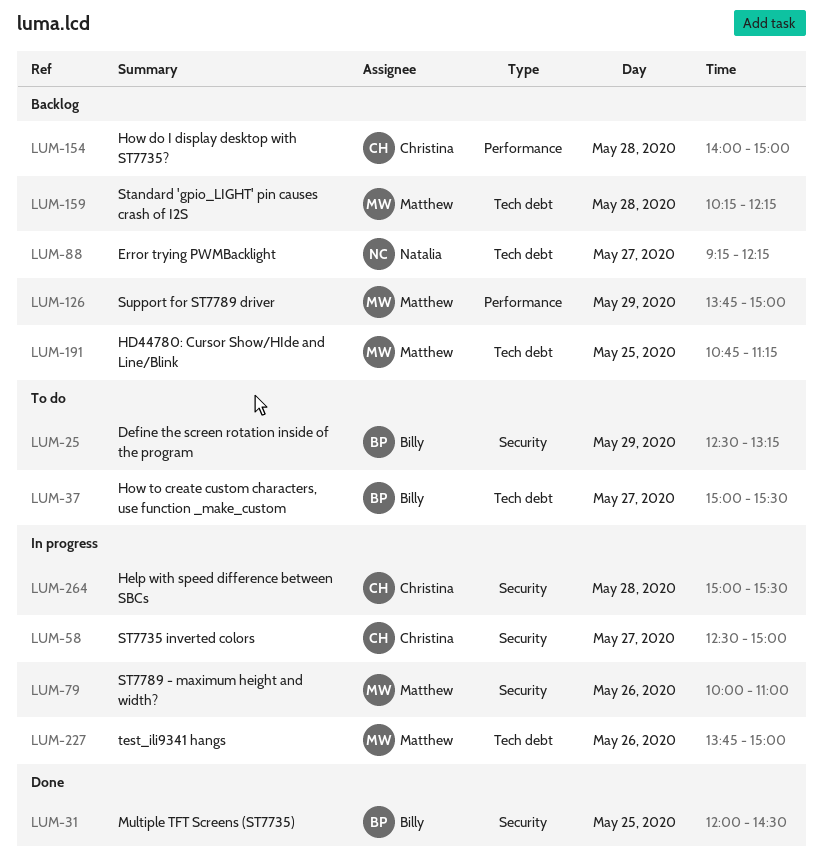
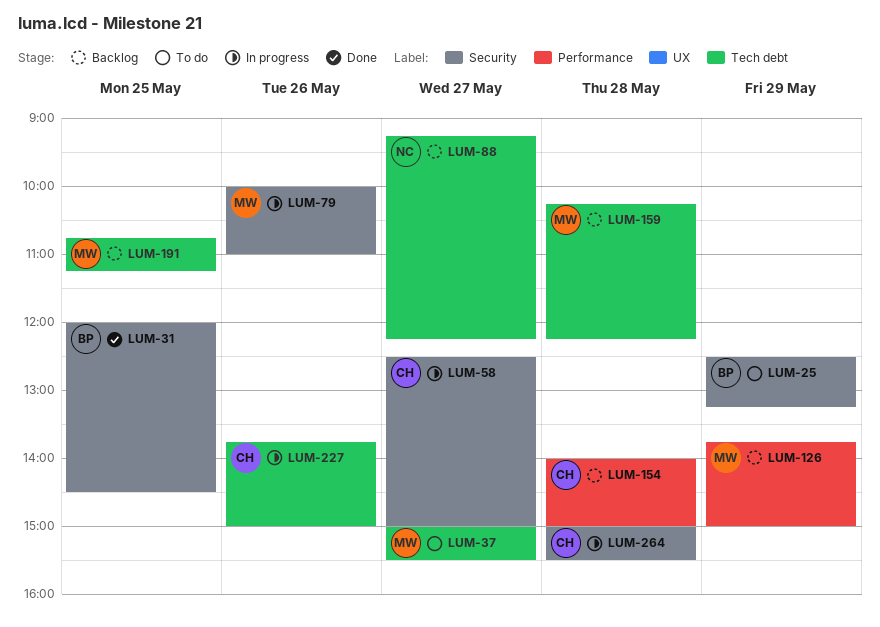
LUM-37, owner: Billy -> Matthew
LUM-227, owner: Matthew -> Christina

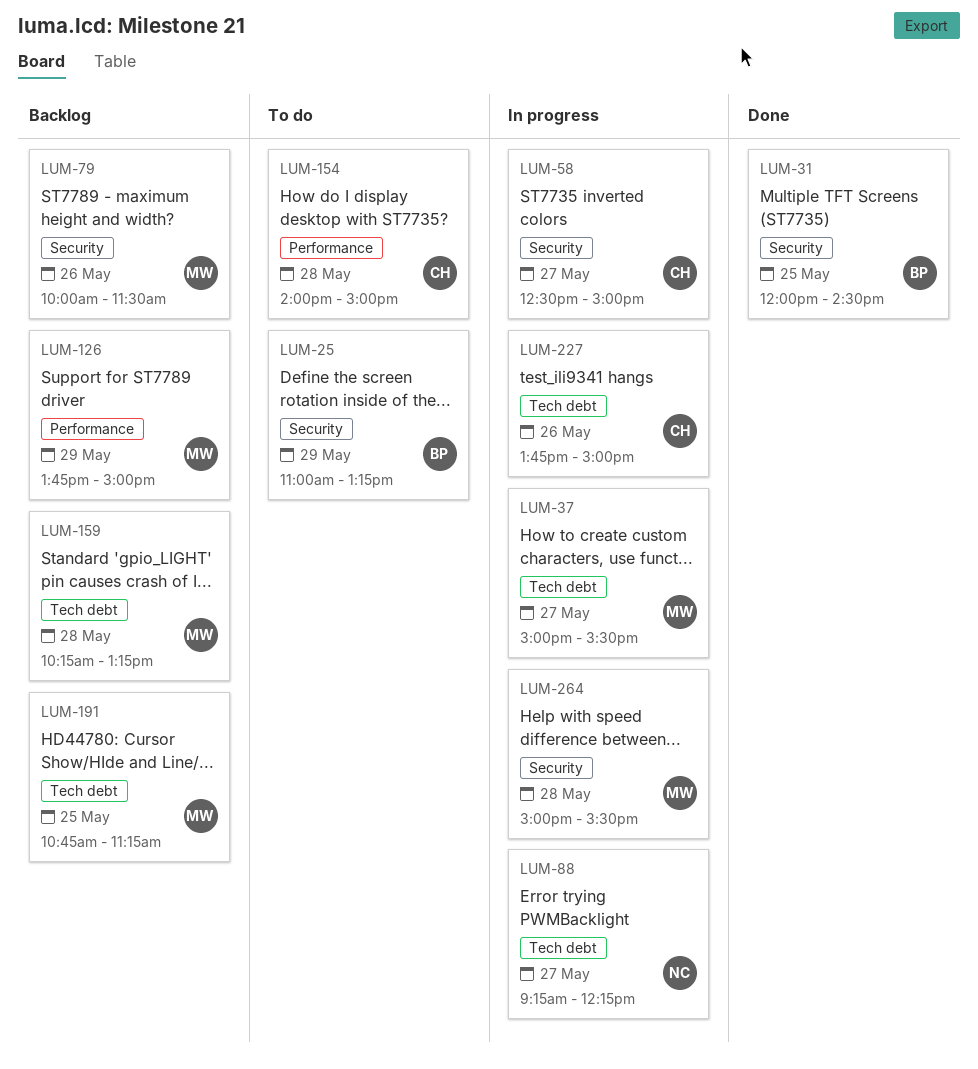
LUM-25, begins: 12:30 -> 11:00
LUM-37, status: To do -> In progress
LUM-79, status: In progress -> Backlog
LUM-79, ends: 11:00 -> 11:30
LUM-88, status: Backlog -> In progress
LUM-154, status: Backlog -> To do
LUM-159, ends: 12:15 -> 13:15
LUM-264, owner: CH -> MW

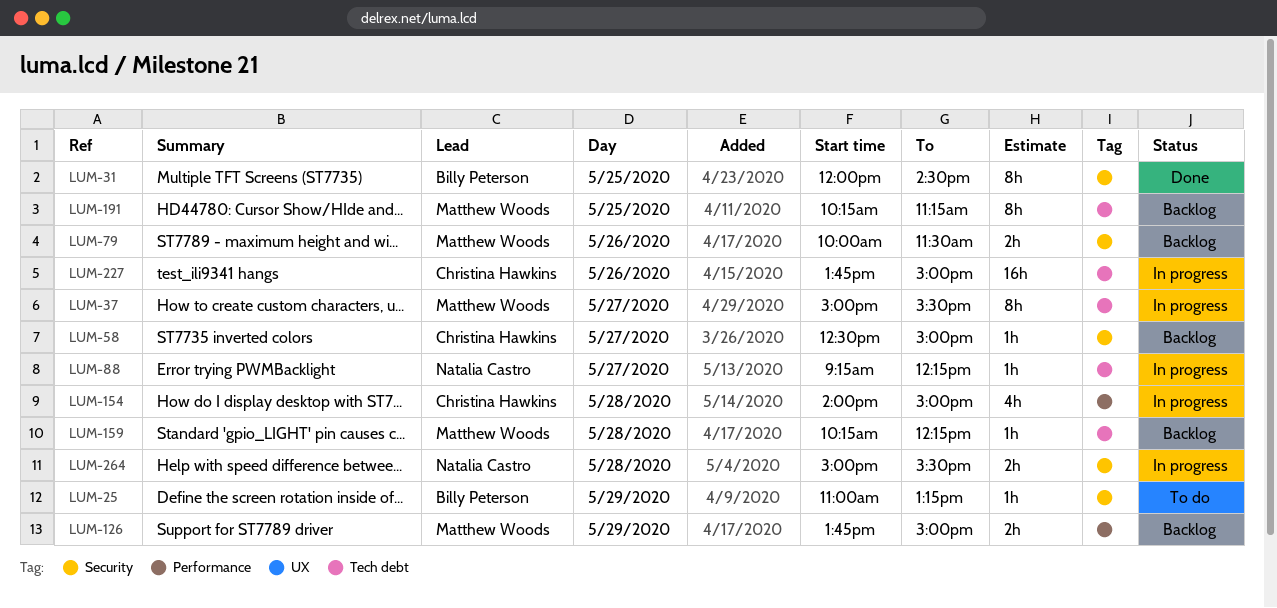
LUM-58, status: In progress -> Backlog
LUM-154, status: To do -> In progress
LUM-159, ends: 13:15 -> 12:15
LUM-191, begins: 10:45 -> 10:15
LUM-264, owner: Matthew Woods -> Natalia Castro

